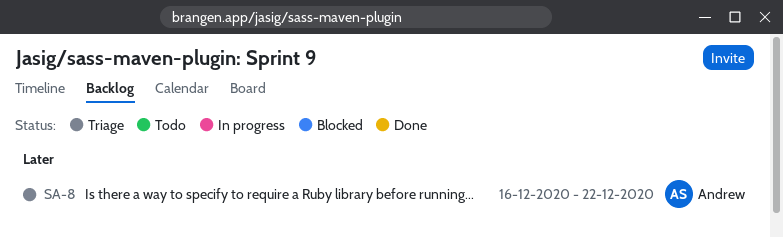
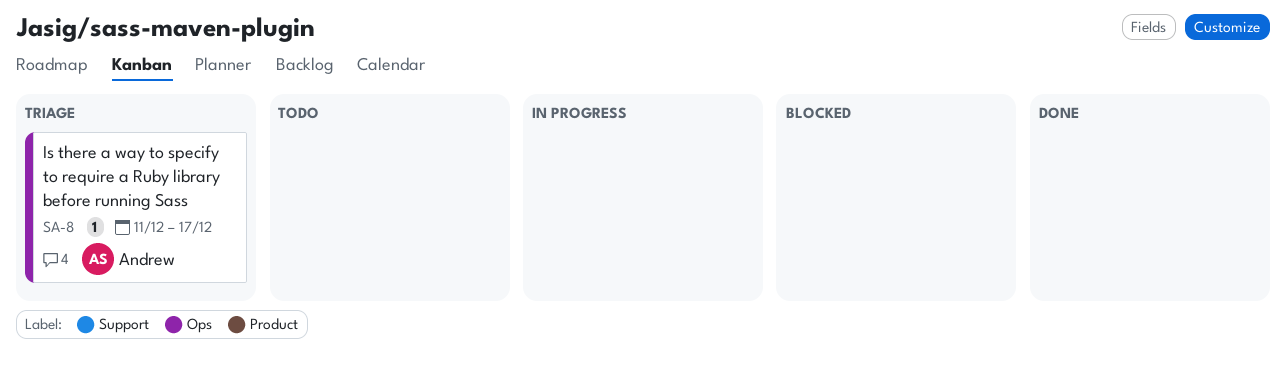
SA-8, start: Dec 16 -> Dec 11
SA-8, due: Dec 22 -> Dec 17

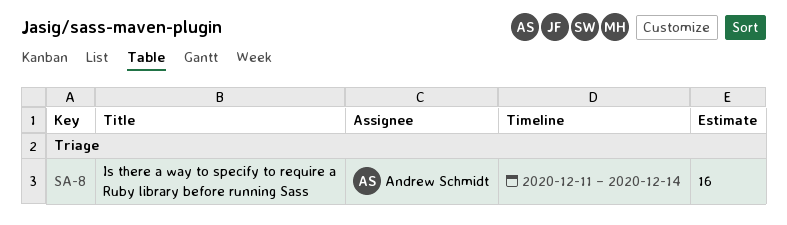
SA-8, estimate: 1 -> 16
SA-8, due: Dec 17 -> Dec 14

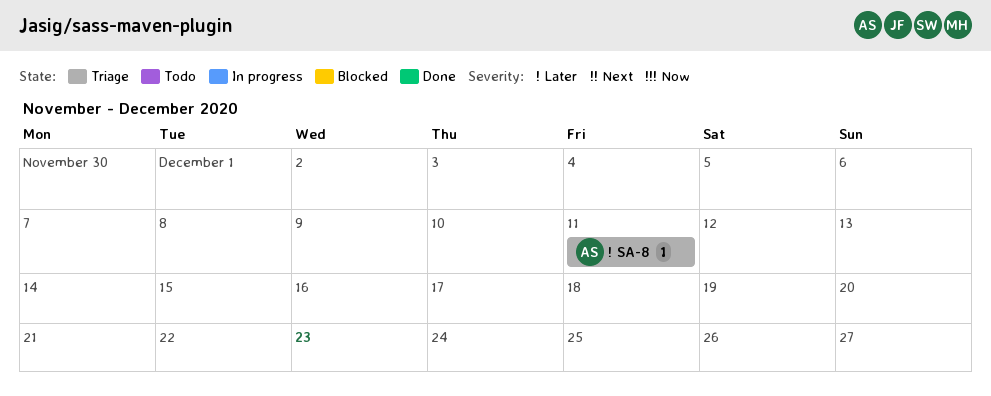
SA-8, estimate: 16 -> 1
SA-8, due: Dec 14 -> Dec 11

